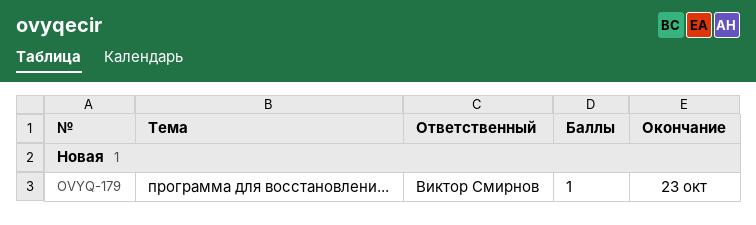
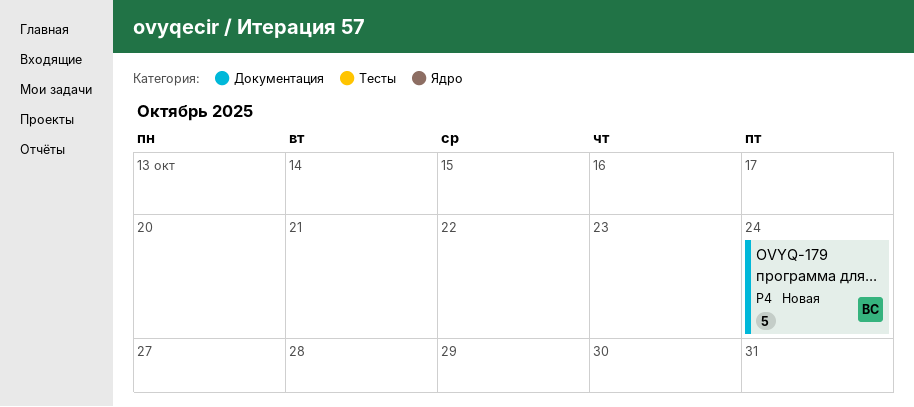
OVYQ-179, estimate: 1 -> 5
OVYQ-179, due: Oct 23 -> Oct 24

